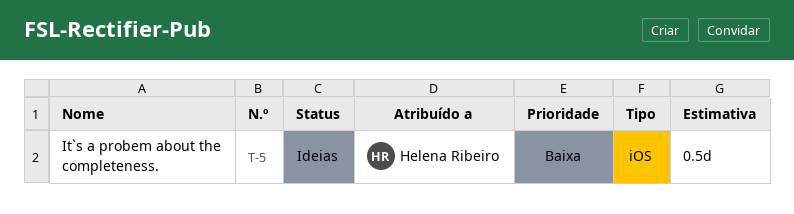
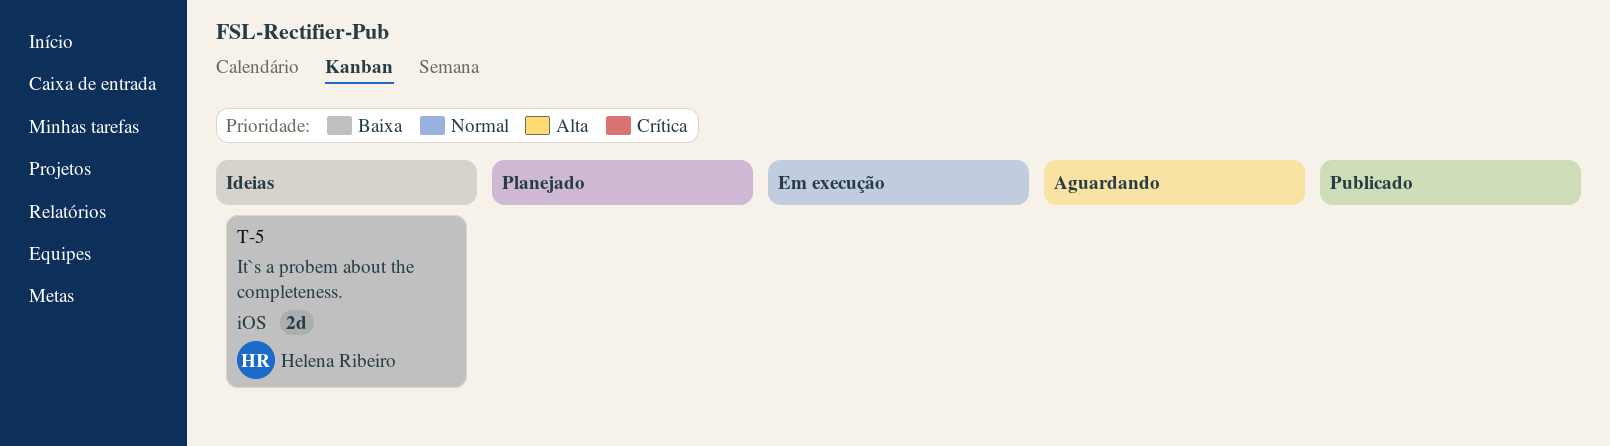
T-5, estimate: 0.5d -> 2d

